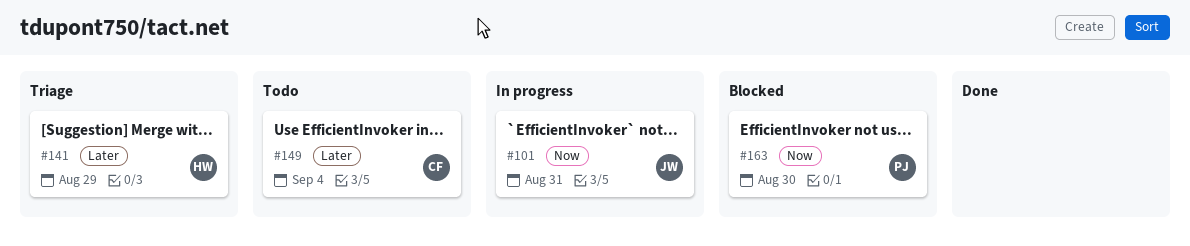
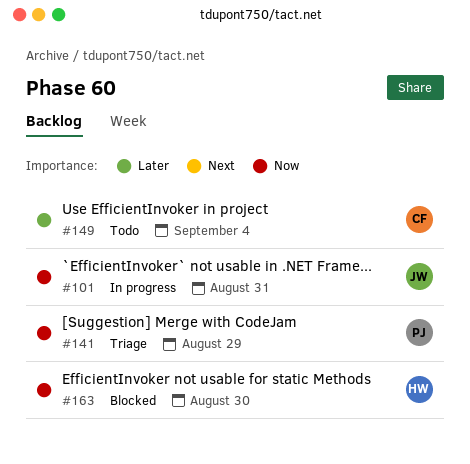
#141, owner: HW -> PJ
#141, priority: Later -> Now
#163, owner: PJ -> HW

